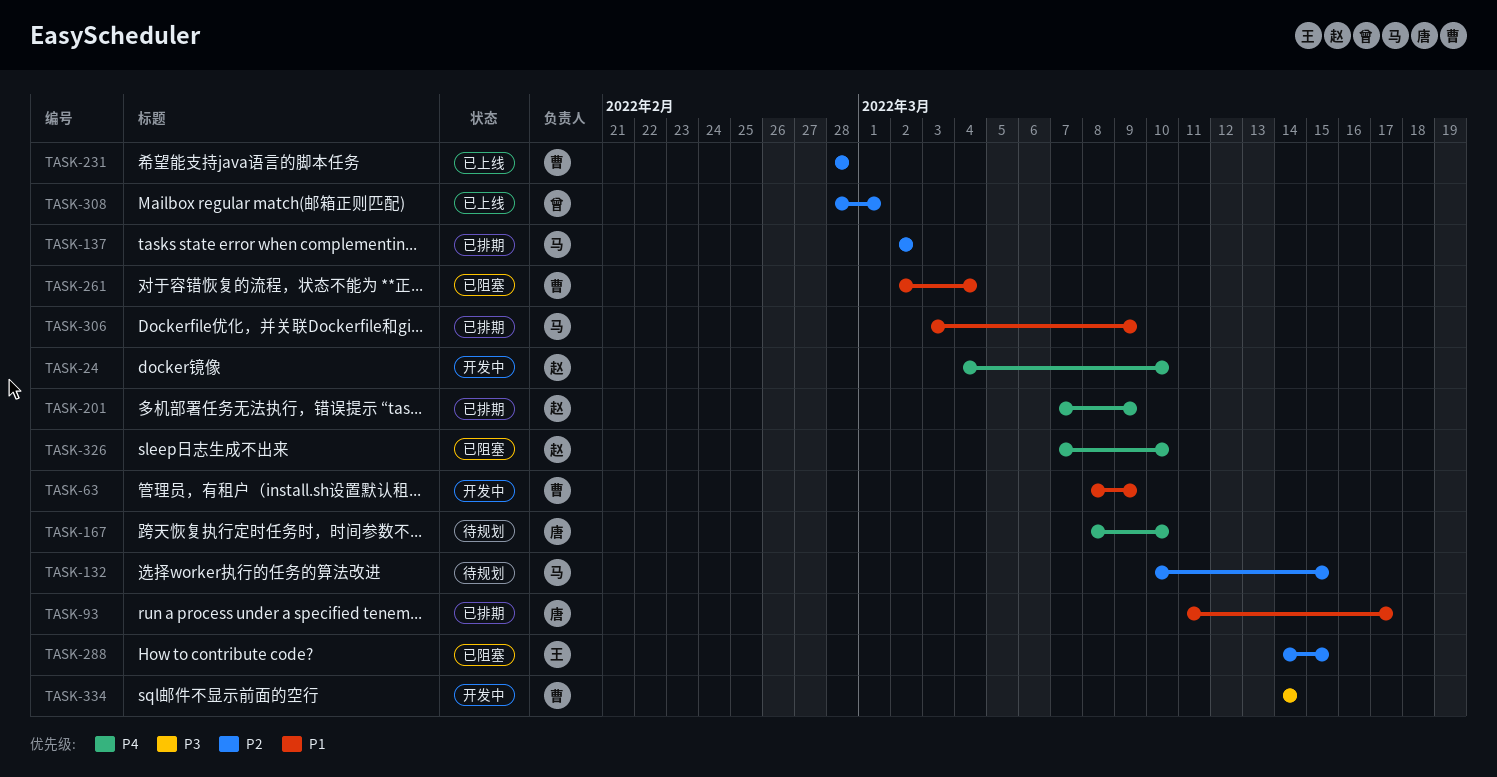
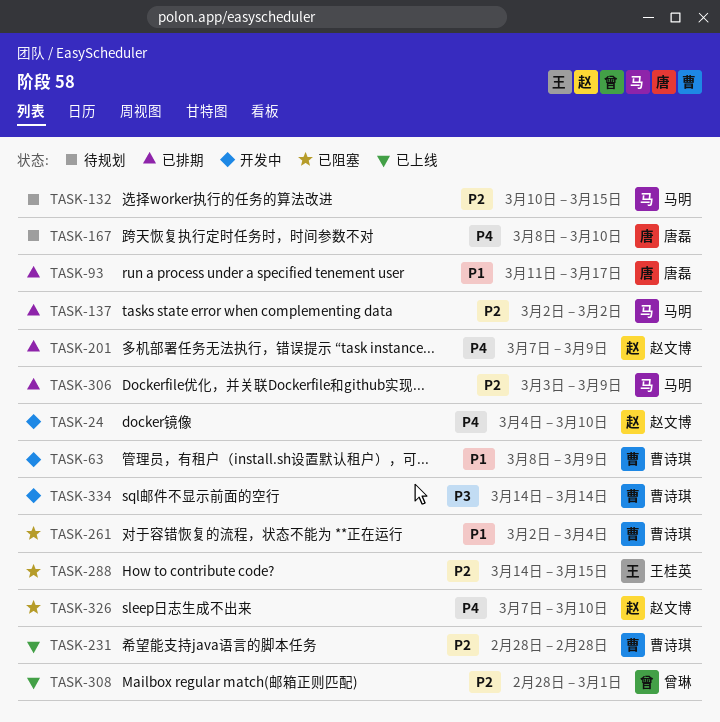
TASK-306, priority: P1 -> P2

